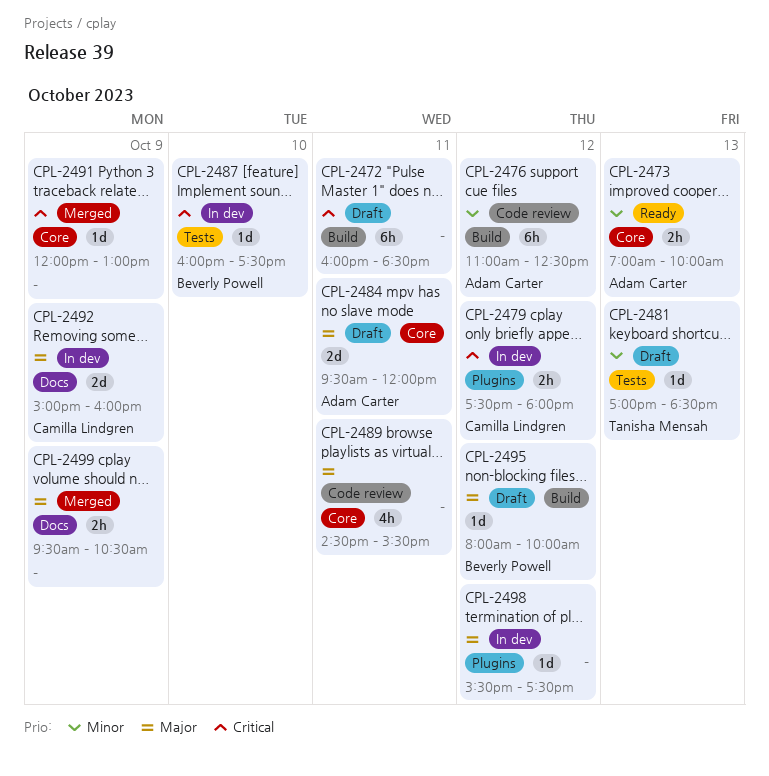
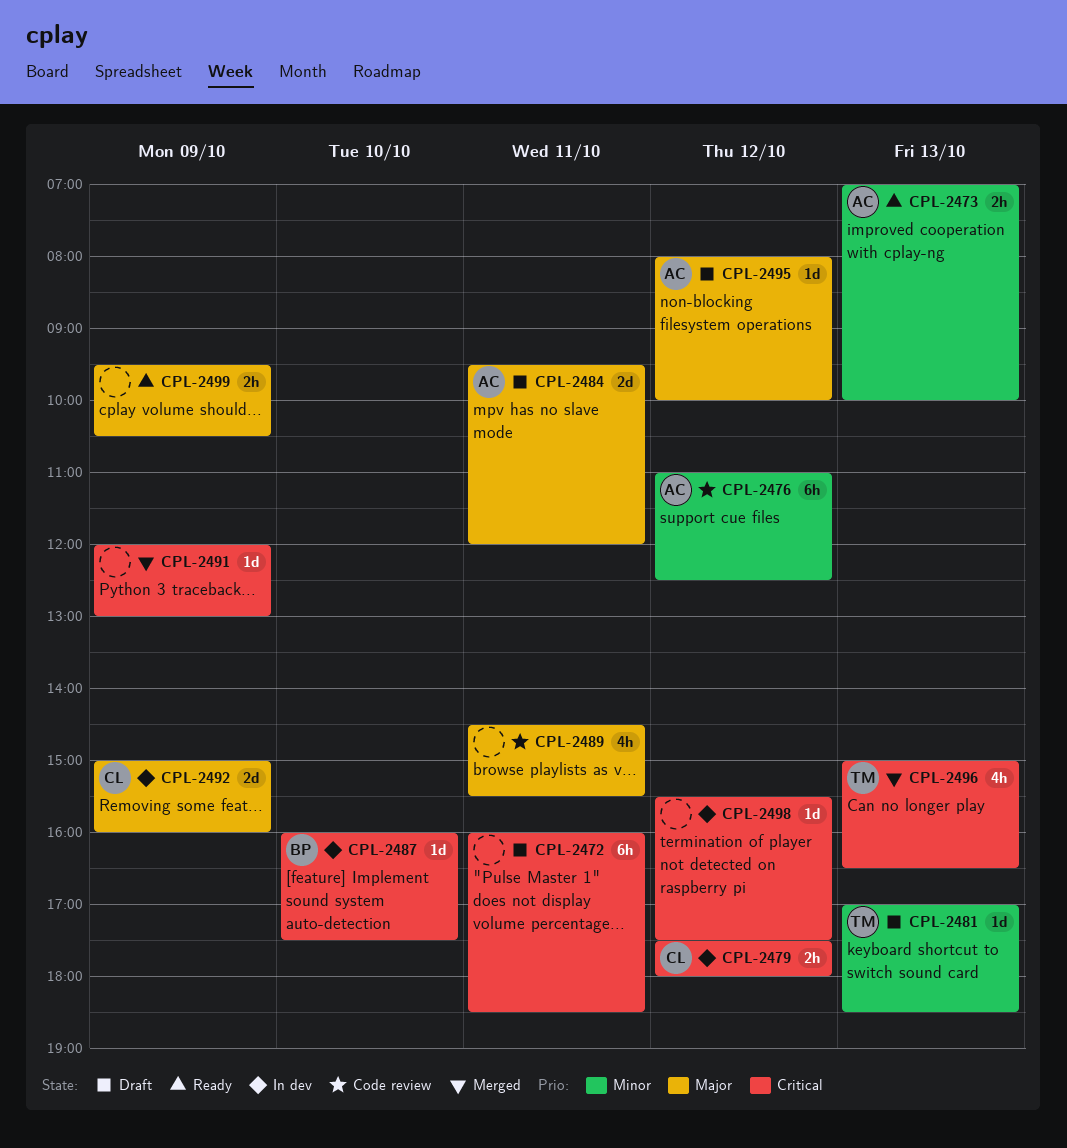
CPL-2495, owner: Beverly Powell -> Adam Carter
CPL-2496: none -> present
CPL-2498, priority: Major -> Critical
CPL-2499, status: Merged -> Ready

